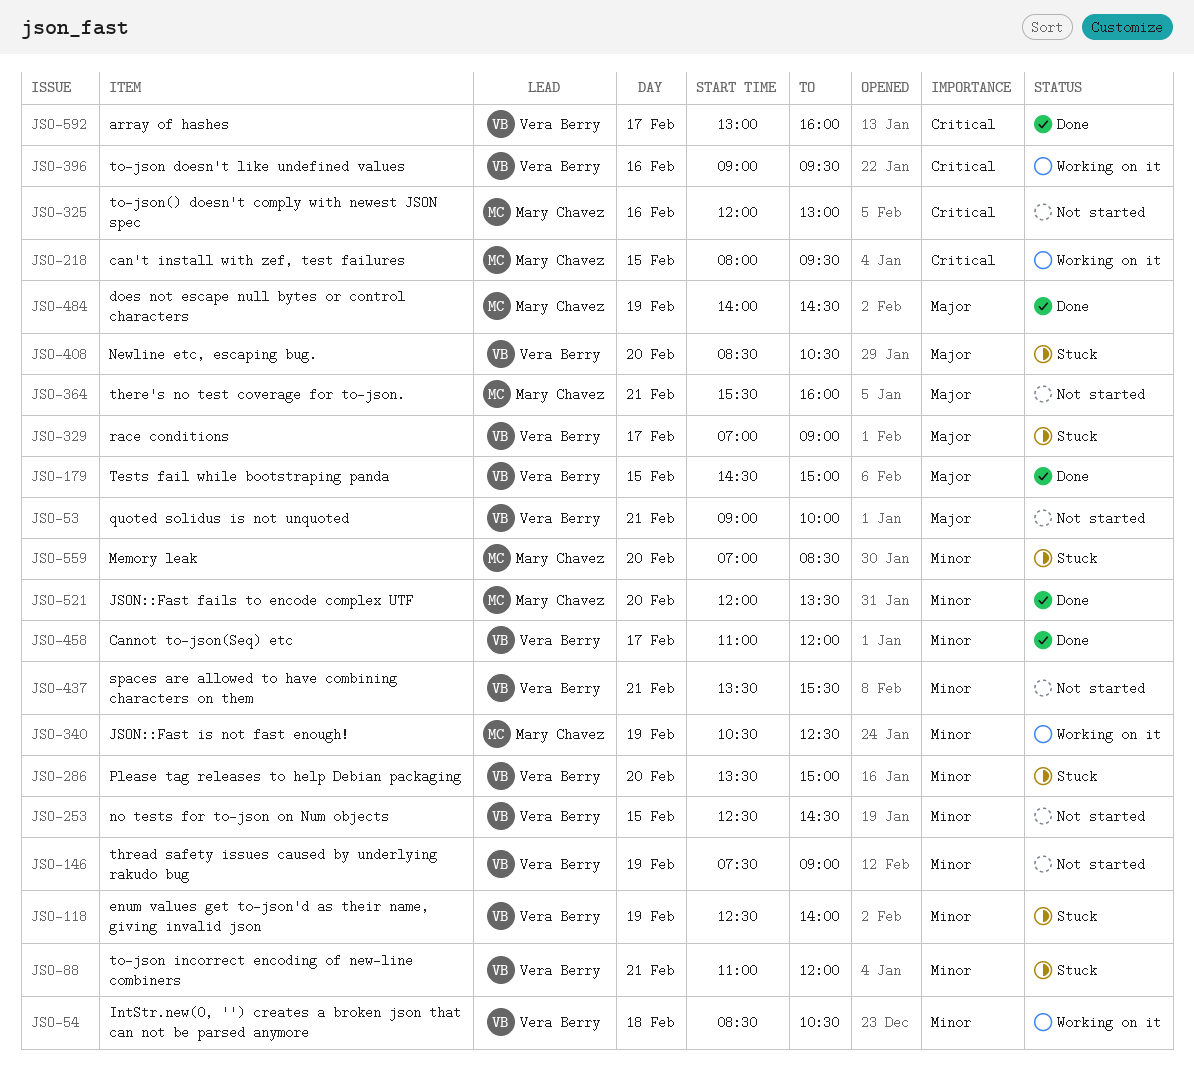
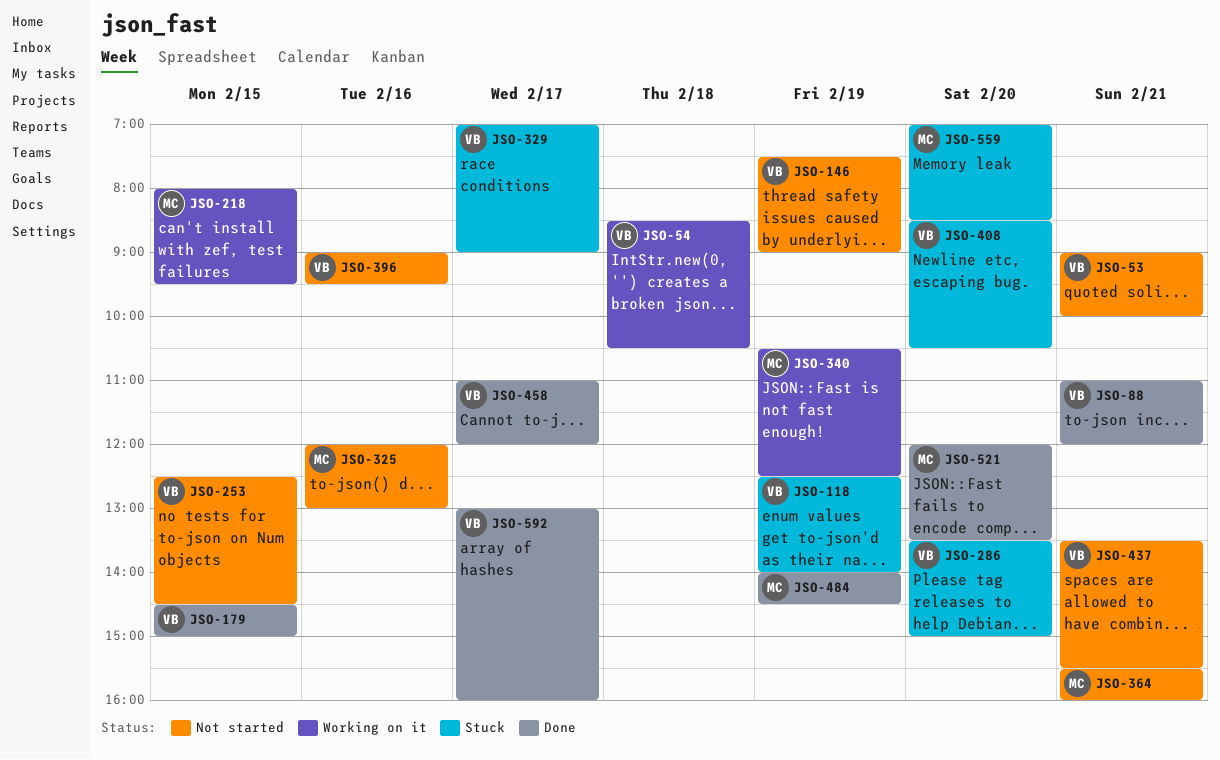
JSO-88, status: Stuck -> Done
JSO-396, status: Working on it -> Not started

